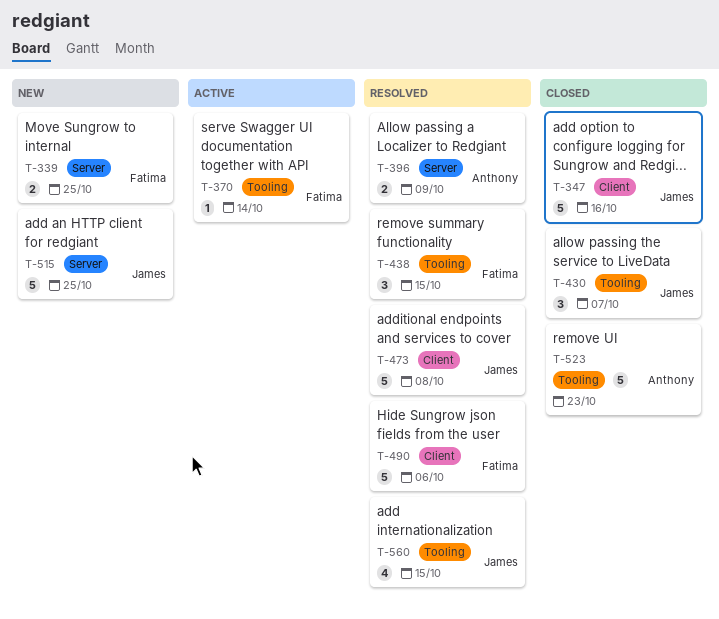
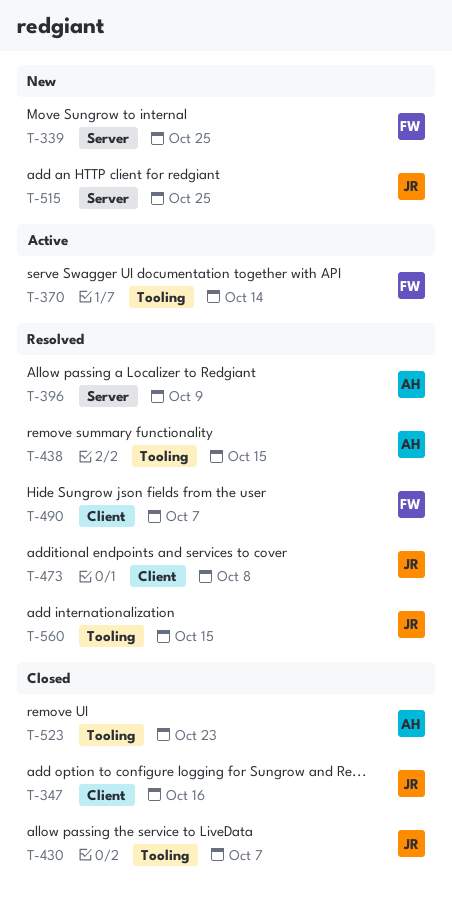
T-438, owner: Fatima -> Anthony
T-490, due: Oct 6 -> Oct 7

